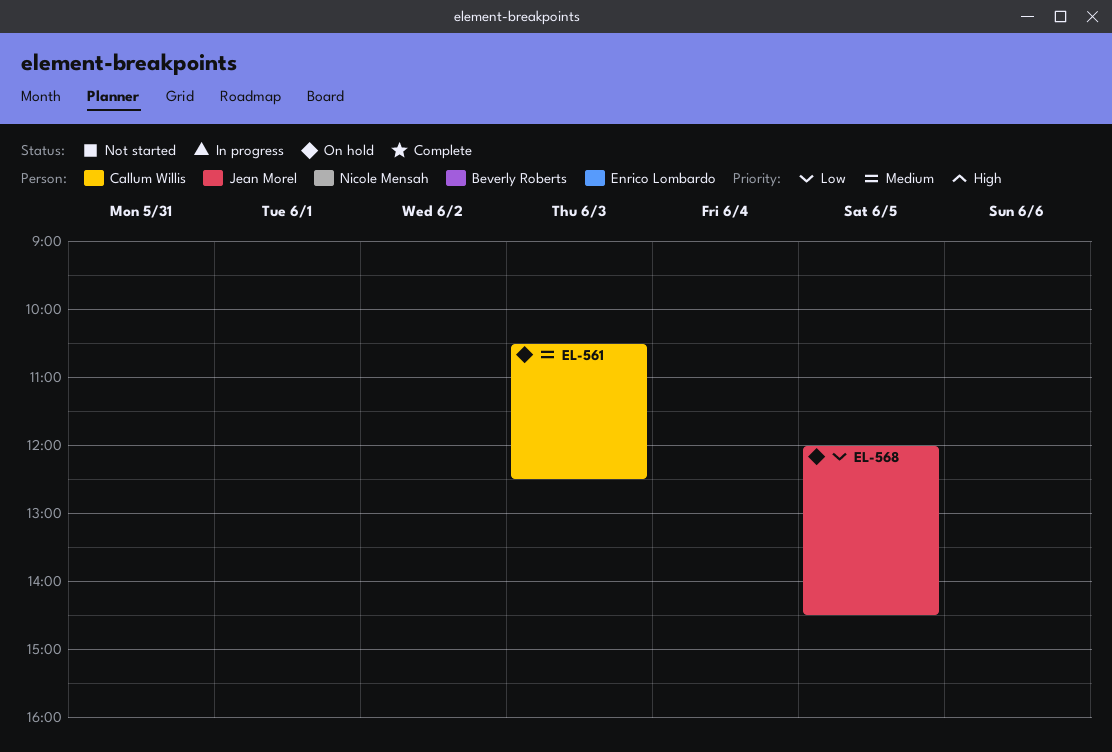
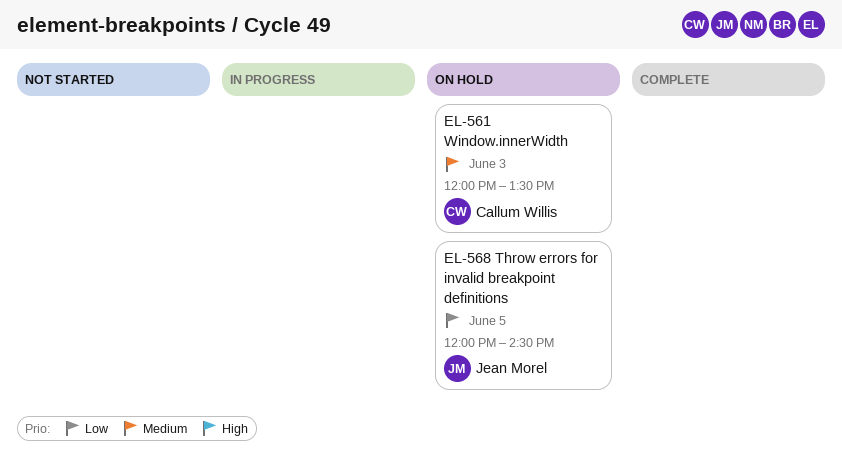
EL-561, begins: 10:30 -> 12:00
EL-561, ends: 12:30 -> 13:30

